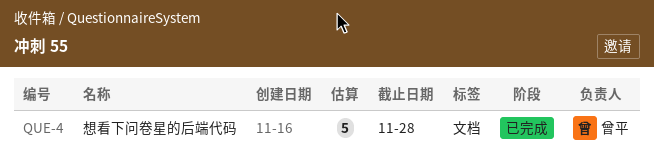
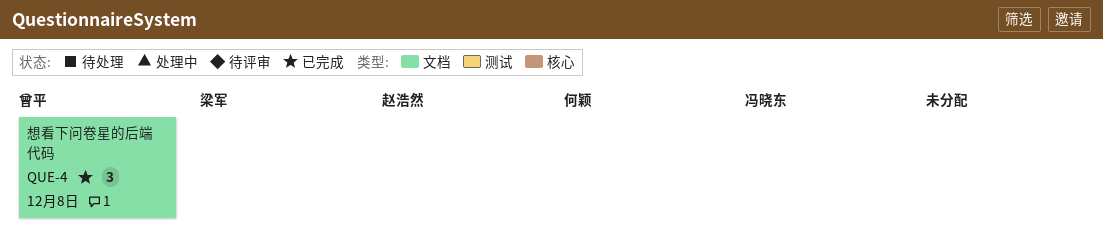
QUE-4, estimate: 5 -> 3
QUE-4, due: Nov 28 -> Dec 8

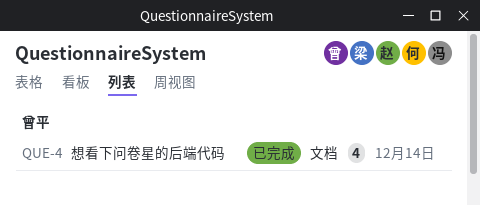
QUE-4, estimate: 3 -> 4
QUE-4, due: Dec 8 -> Dec 14

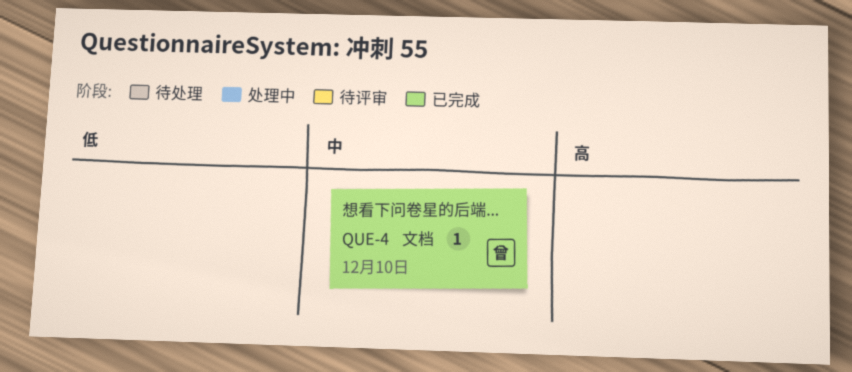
QUE-4, estimate: 4 -> 1
QUE-4, due: Dec 14 -> Dec 10

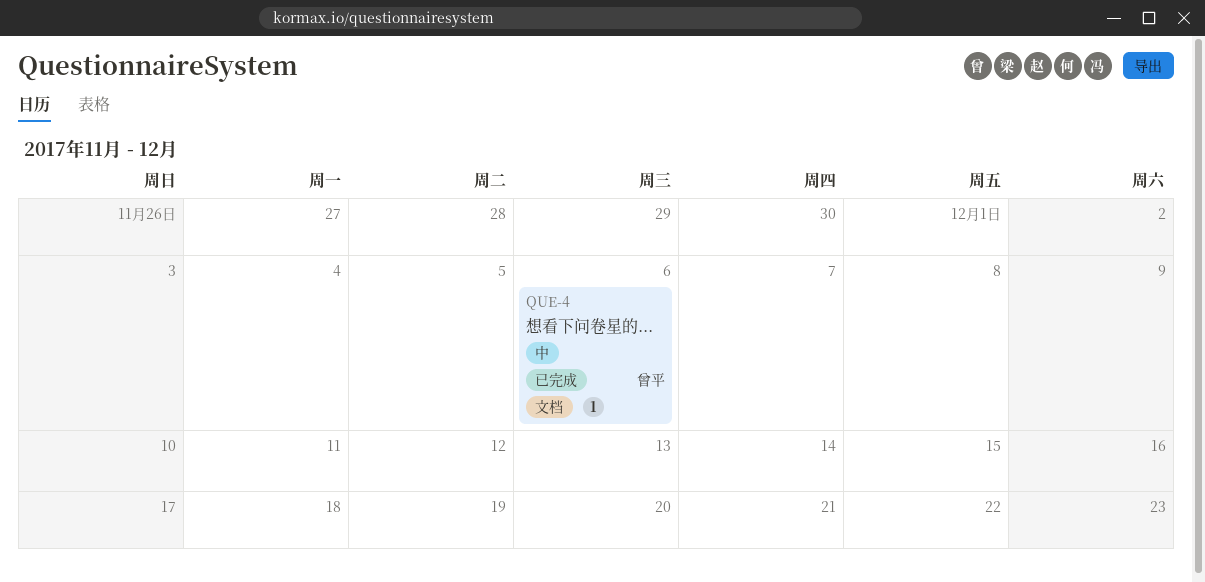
QUE-4, due: Dec 10 -> Dec 6

